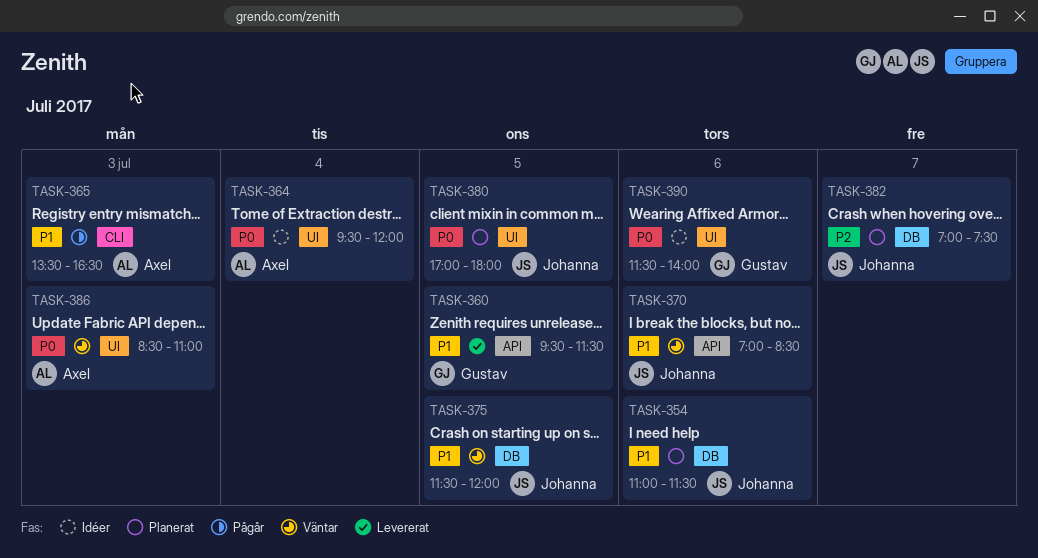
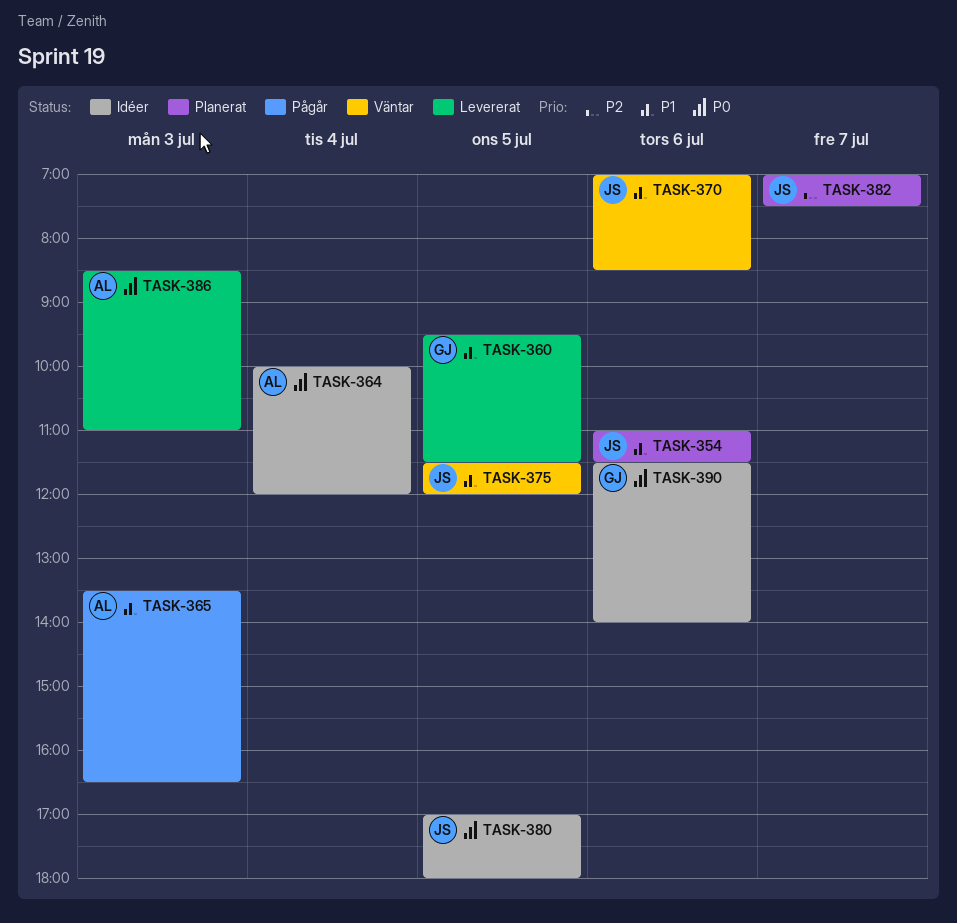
TASK-364, begins: 09:30 -> 10:00
TASK-380, status: Planerat -> Idéer
TASK-386, status: Väntar -> Levererat

